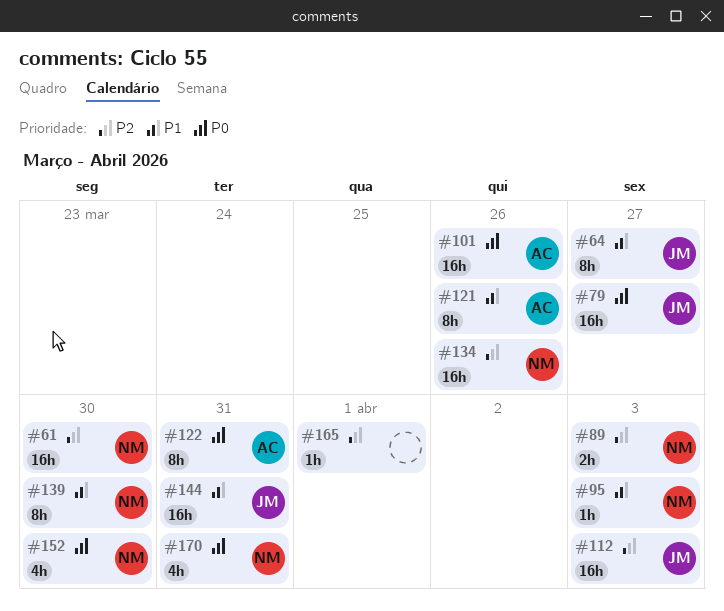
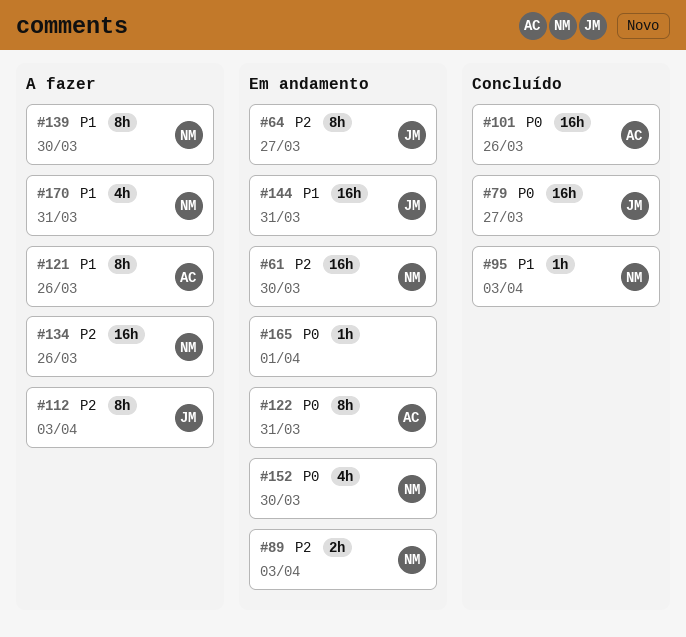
#64, priority: P1 -> P2
#112, estimate: 16h -> 8h
#165, priority: P2 -> P0
#170, priority: P0 -> P1

